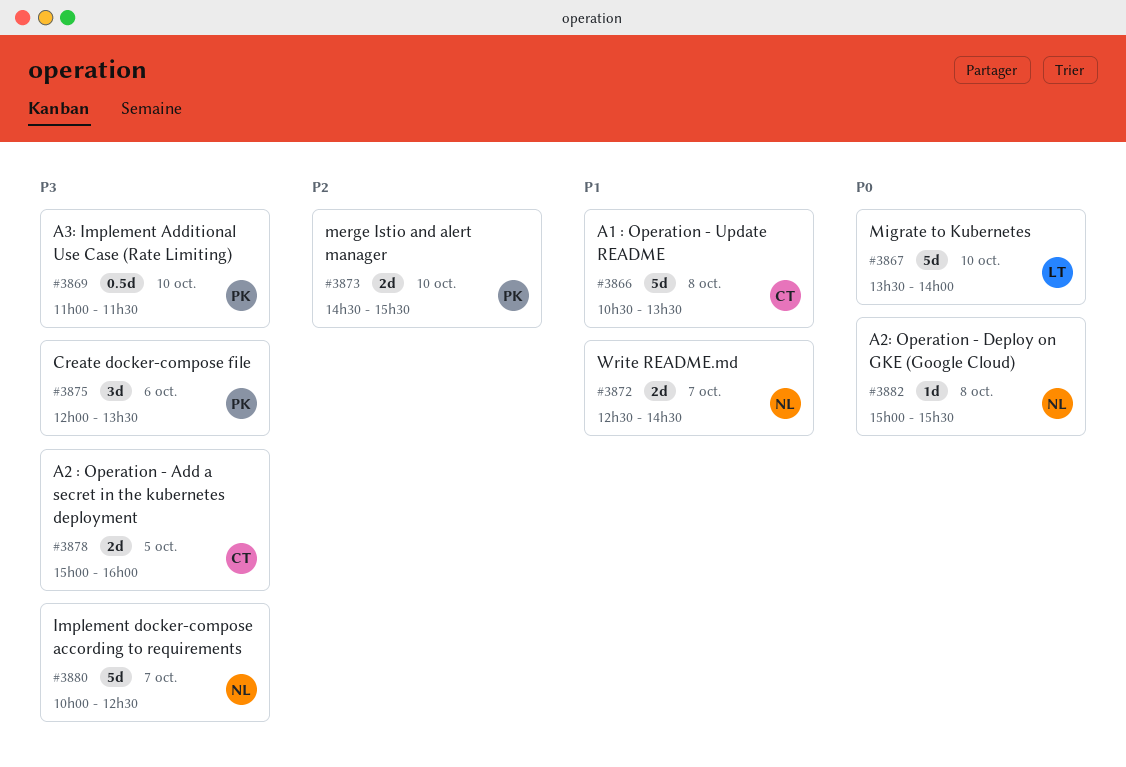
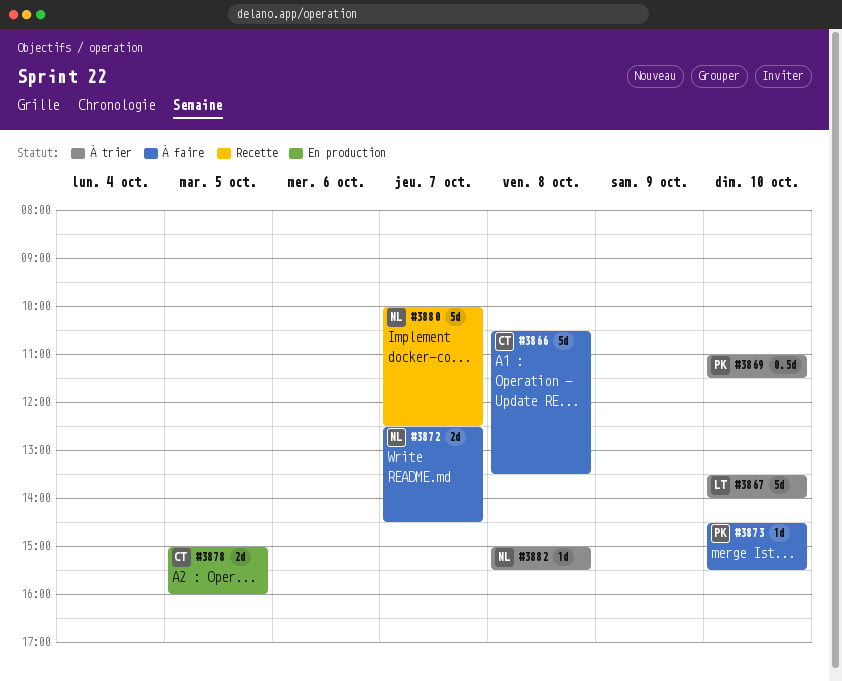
#3873, estimate: 2d -> 1d
#3875: present -> none

